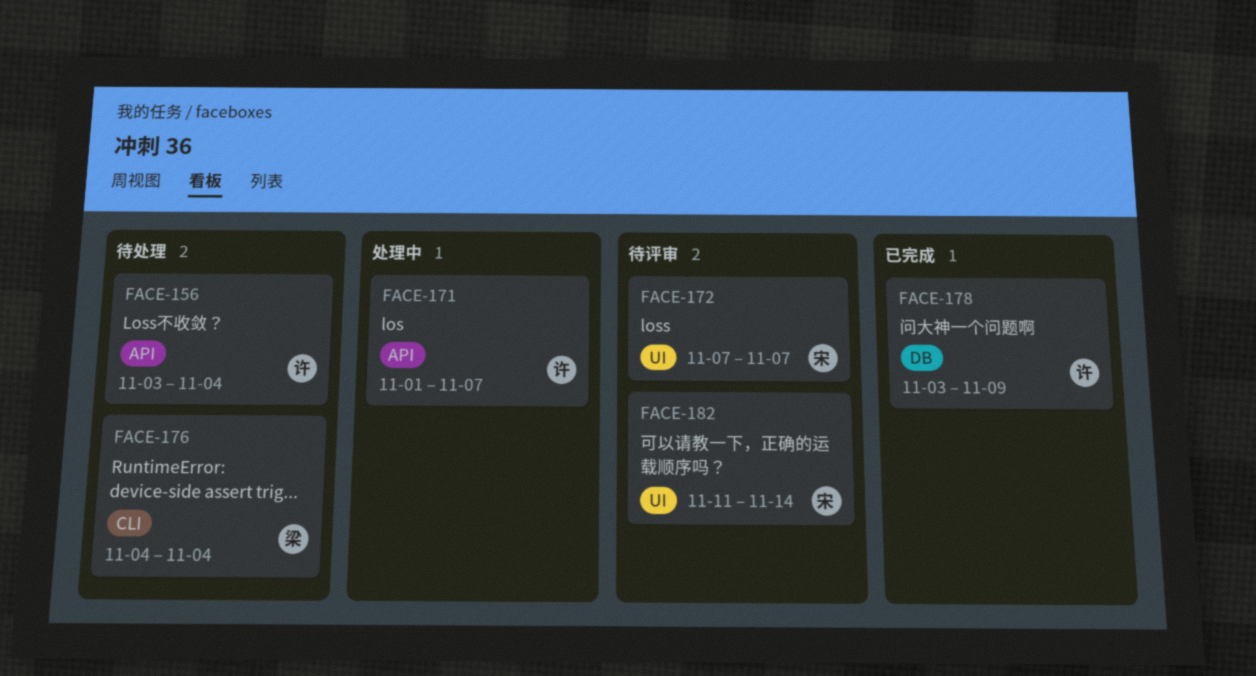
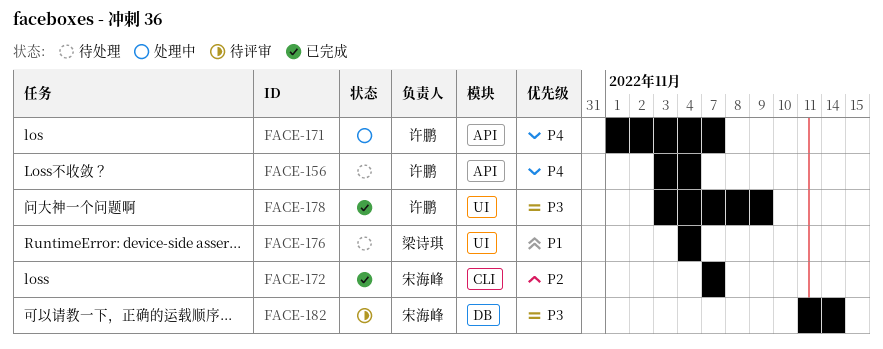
FACE-172, status: 待评审 -> 已完成
FACE-172, label: UI -> CLI
FACE-176, label: CLI -> UI
FACE-178, label: DB -> UI
FACE-182, label: UI -> DB

